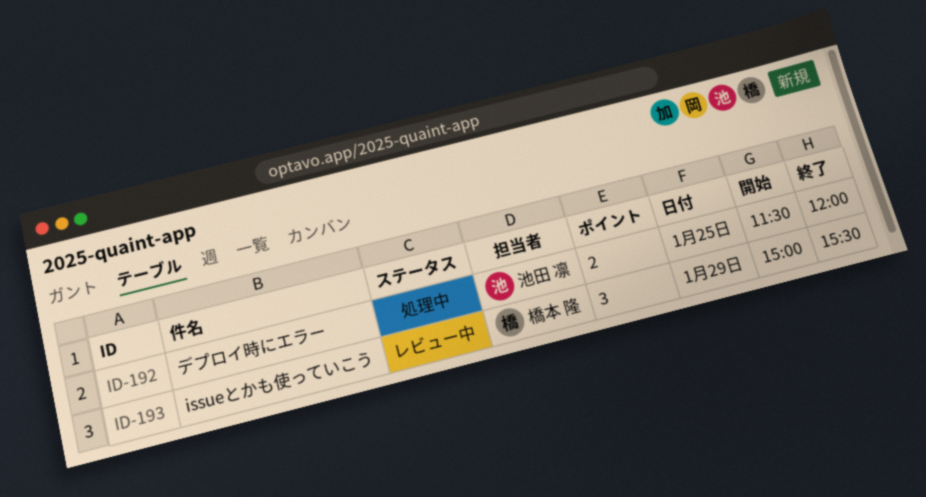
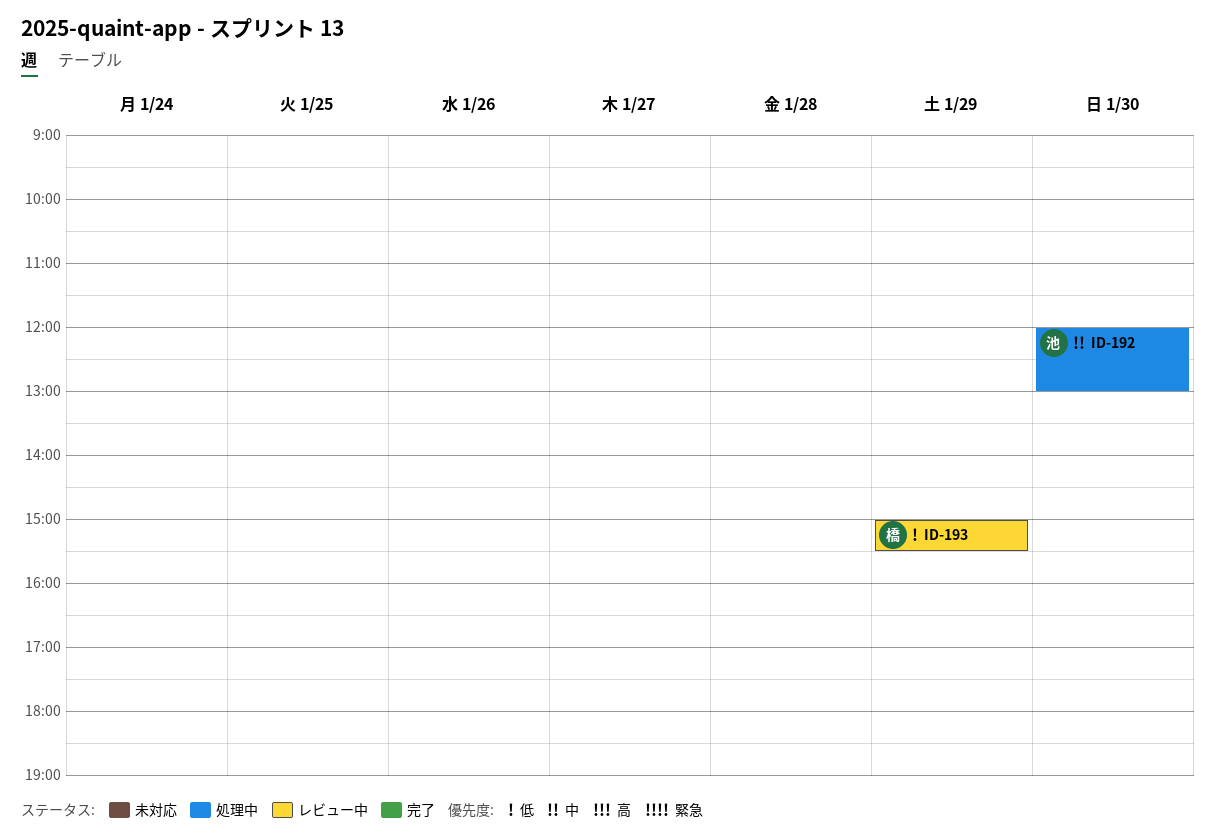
ID-192, day: Jan 25 -> Jan 30
ID-192, begins: 11:30 -> 12:00
ID-192, ends: 12:00 -> 13:00

